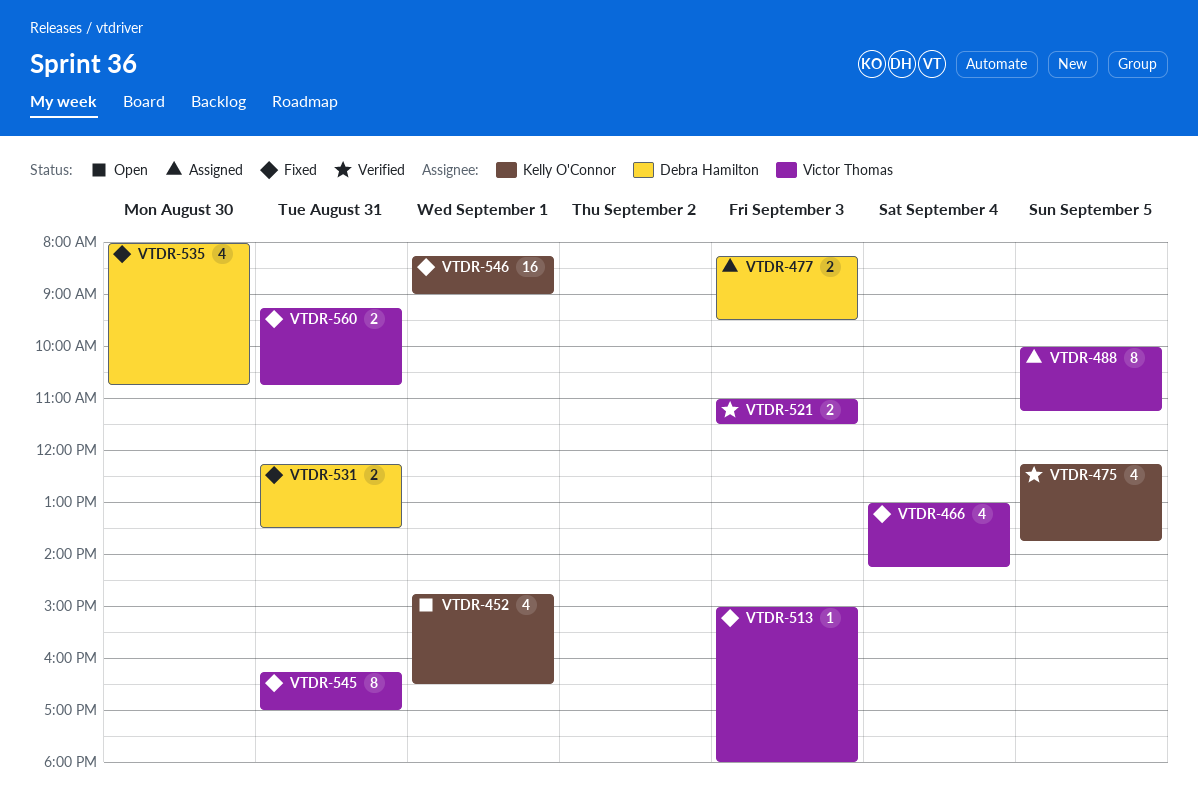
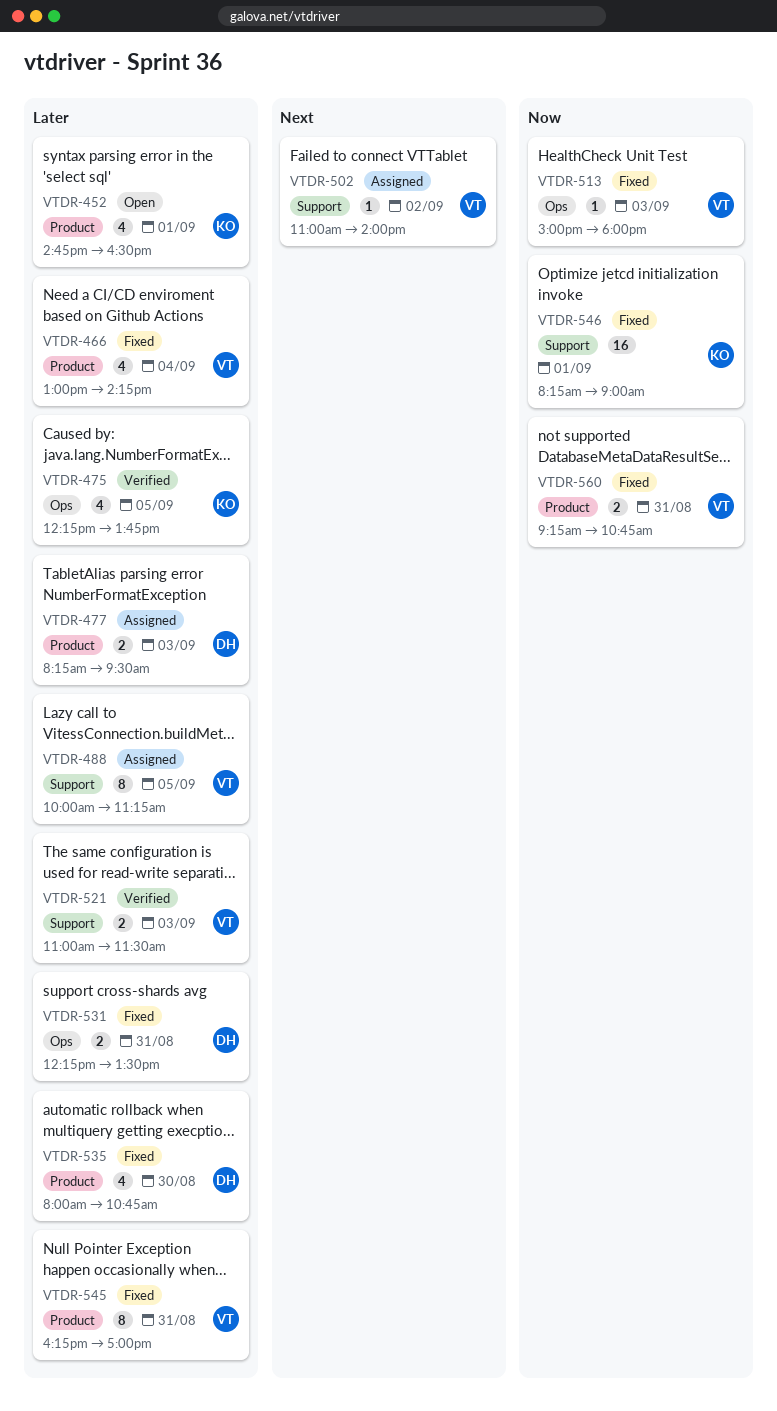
VTDR-502: none -> present

